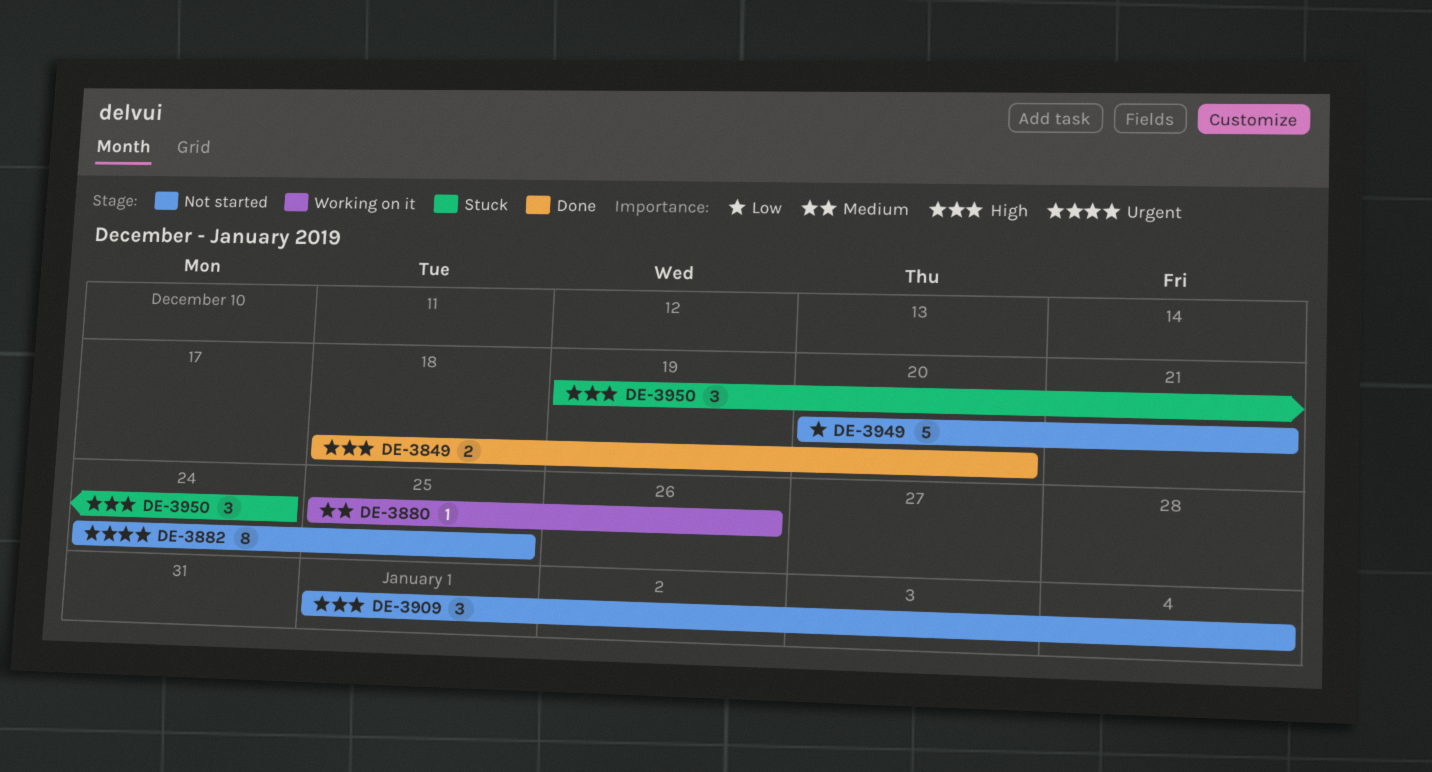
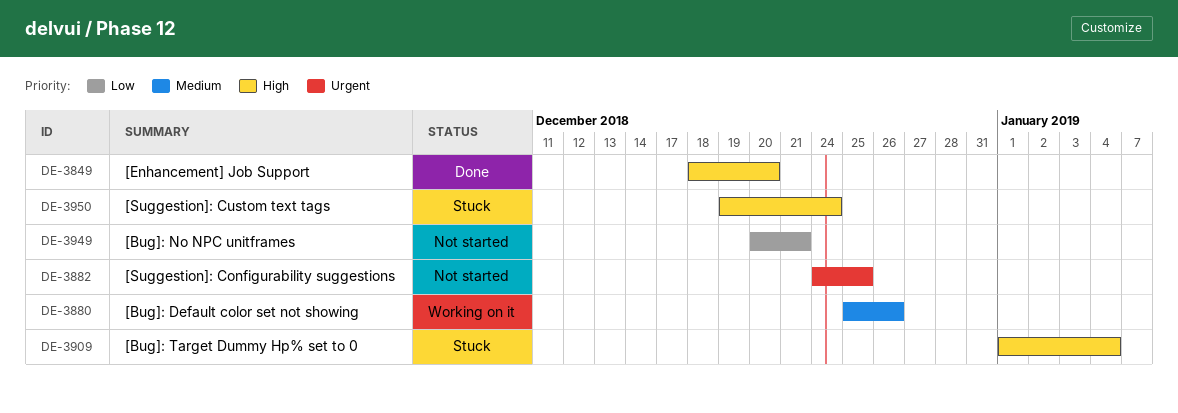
DE-3909, status: Not started -> Stuck

